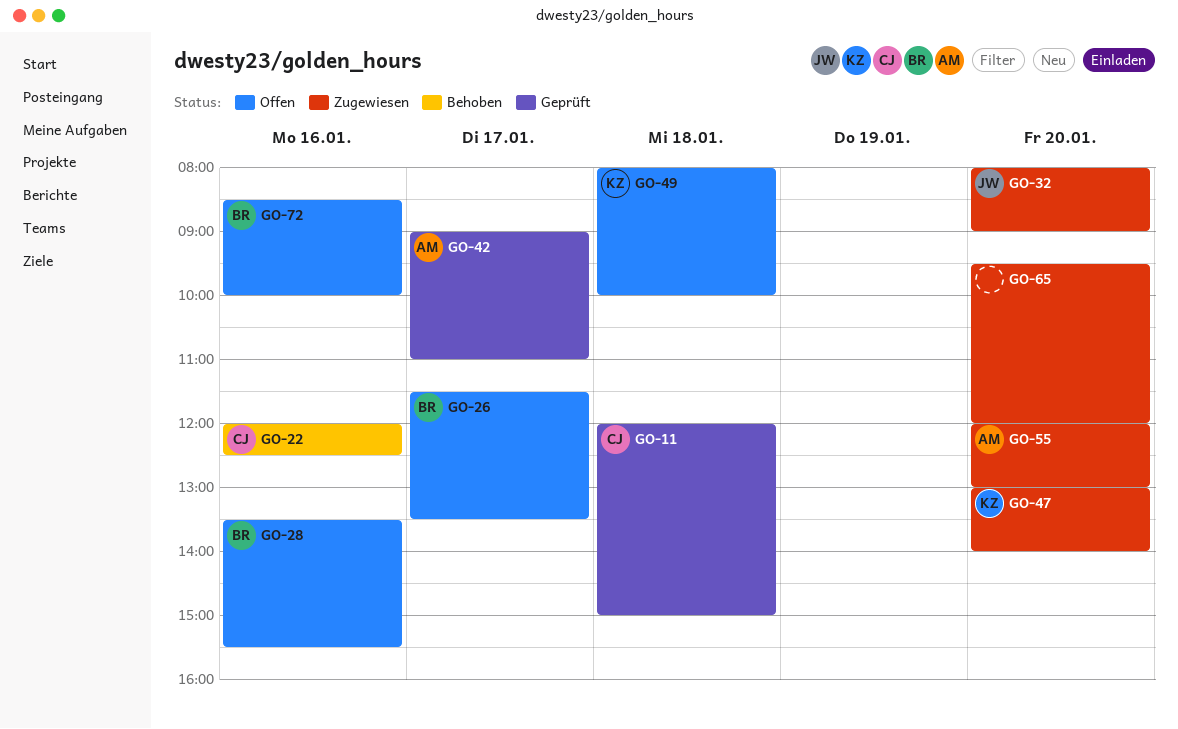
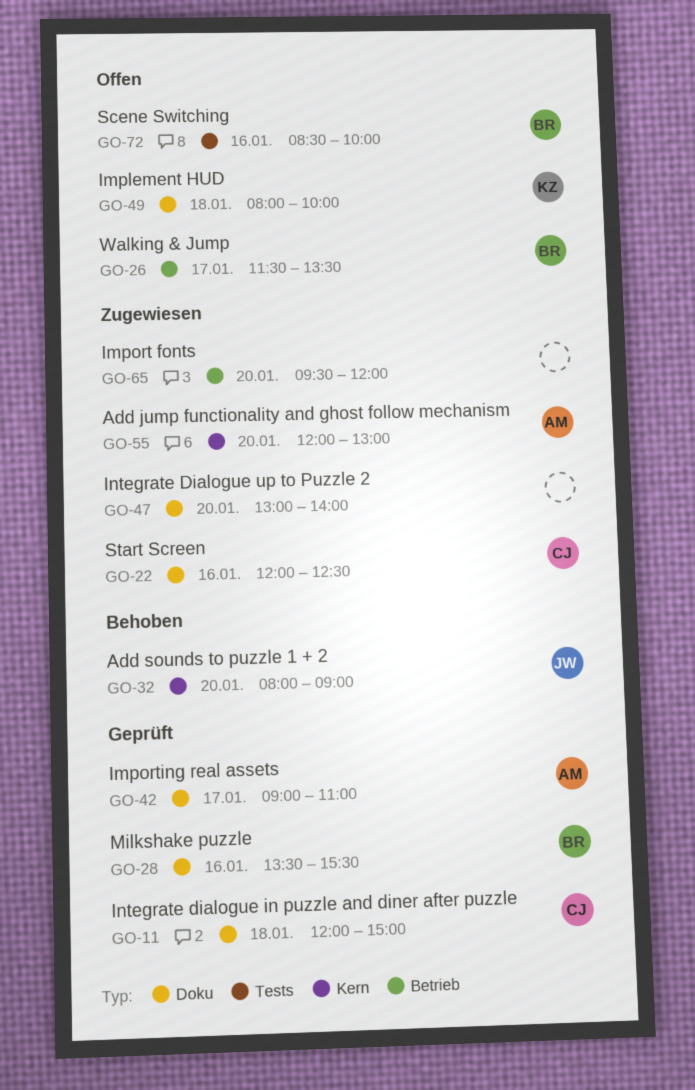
GO-22, status: Behoben -> Zugewiesen
GO-28, status: Offen -> Geprüft
GO-32, status: Zugewiesen -> Behoben
GO-47, owner: KZ -> none

